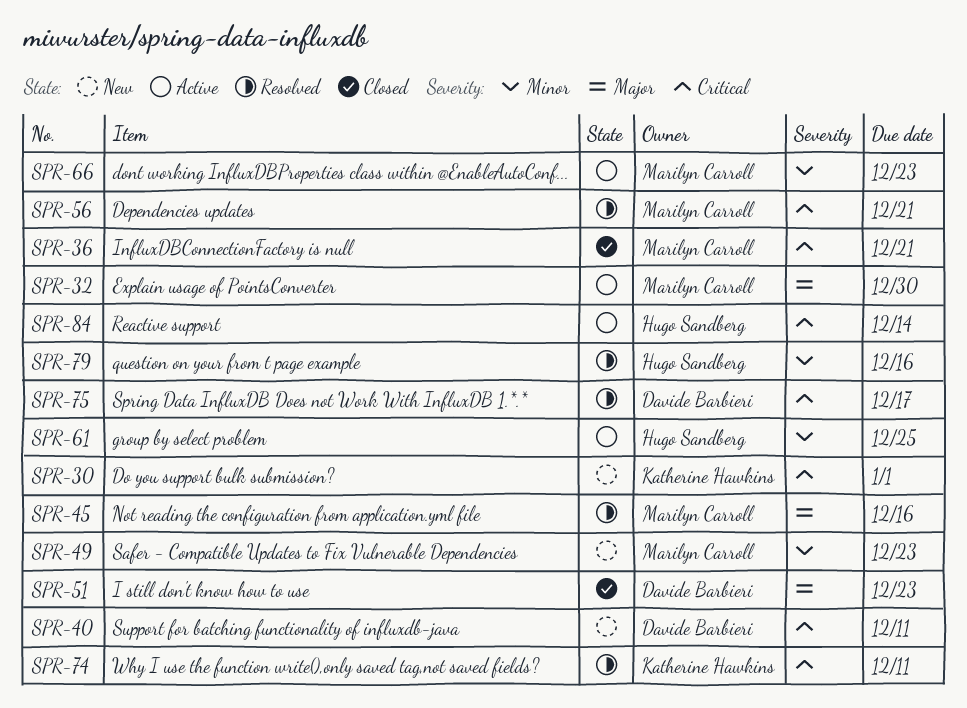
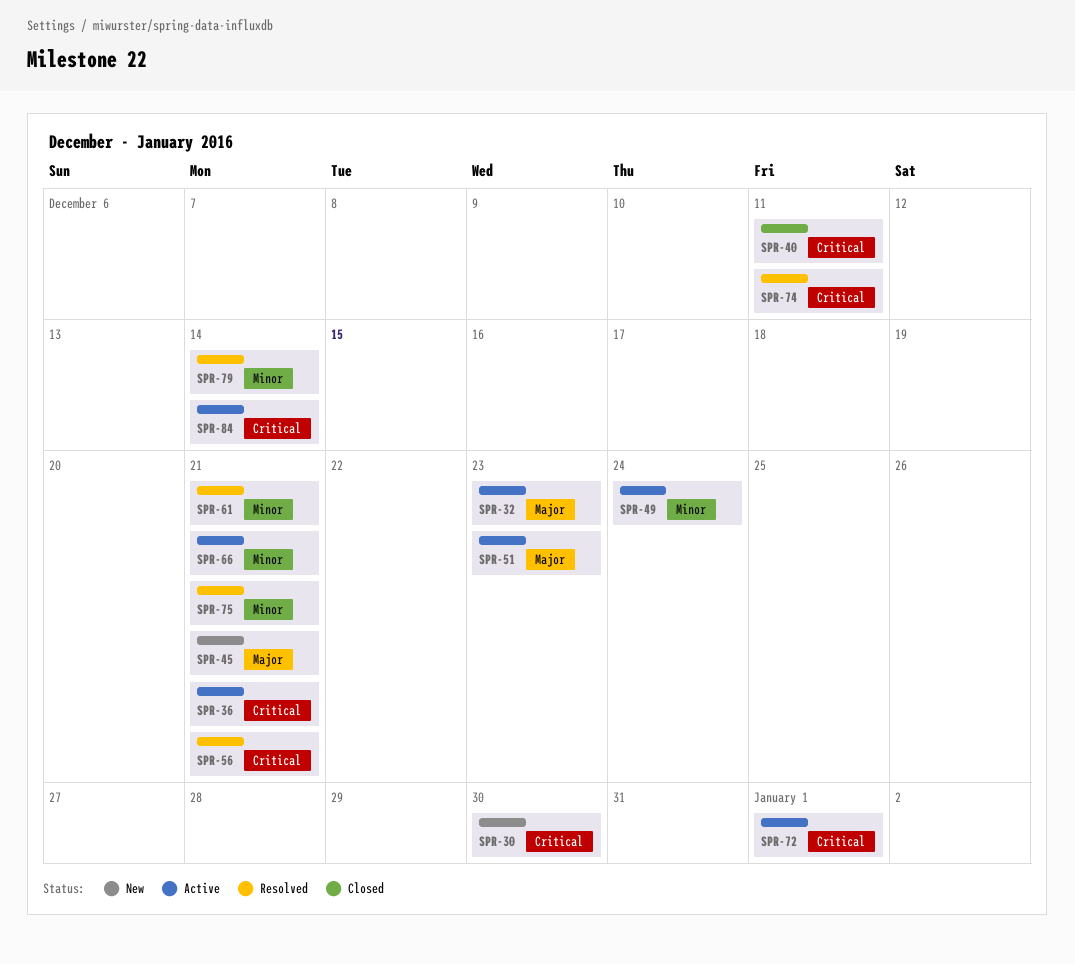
SPR-30, due: Jan 1 -> Dec 30
SPR-32, due: Dec 30 -> Dec 23
SPR-36, status: Closed -> Active
SPR-40, status: New -> Closed
SPR-45, status: Resolved -> New
SPR-45, due: Dec 16 -> Dec 21
SPR-49, status: New -> Active
SPR-49, due: Dec 23 -> Dec 24
SPR-51, status: Closed -> Active
SPR-61, status: Active -> Resolved
SPR-61, due: Dec 25 -> Dec 21
SPR-66, due: Dec 23 -> Dec 21
SPR-72: none -> present
SPR-75, priority: Critical -> Minor
SPR-75, due: Dec 17 -> Dec 21
SPR-79, due: Dec 16 -> Dec 14

